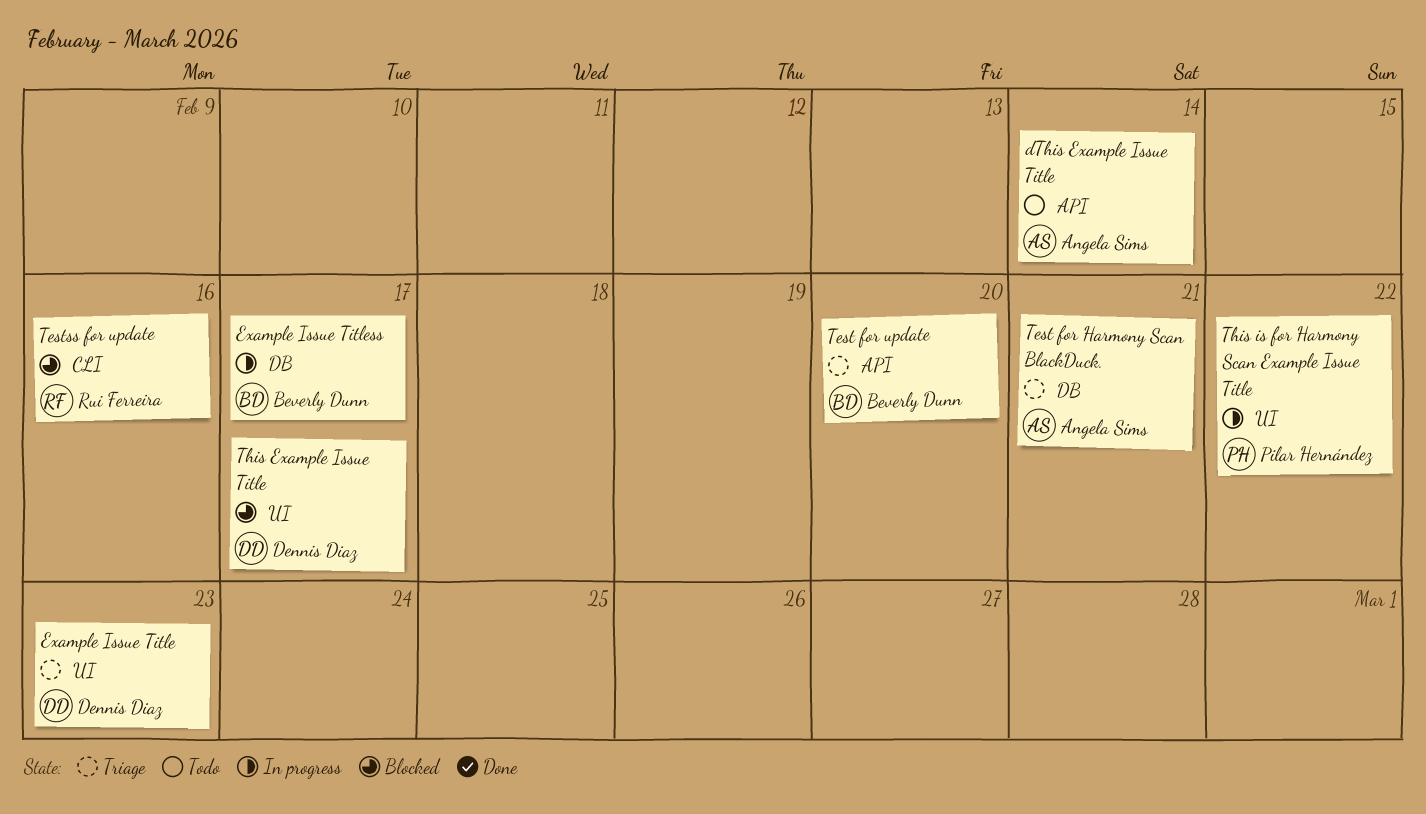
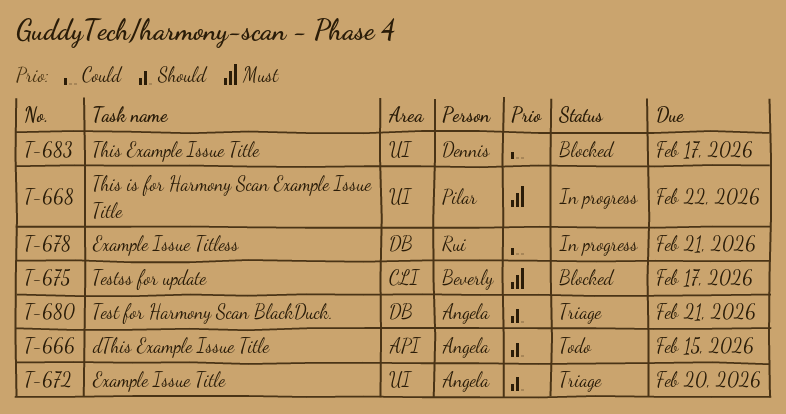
dThis Example Issue Title, due: Feb 14 -> Feb 15
Example Issue Title, owner: Dennis Diaz -> Angela Sims
Example Issue Title, due: Feb 23 -> Feb 20
Example Issue Titless, owner: Beverly Dunn -> Rui Ferreira
Example Issue Titless, due: Feb 17 -> Feb 21
Test for update: present -> none
Testss for update, owner: Rui Ferreira -> Beverly Dunn
Testss for update, due: Feb 16 -> Feb 17

